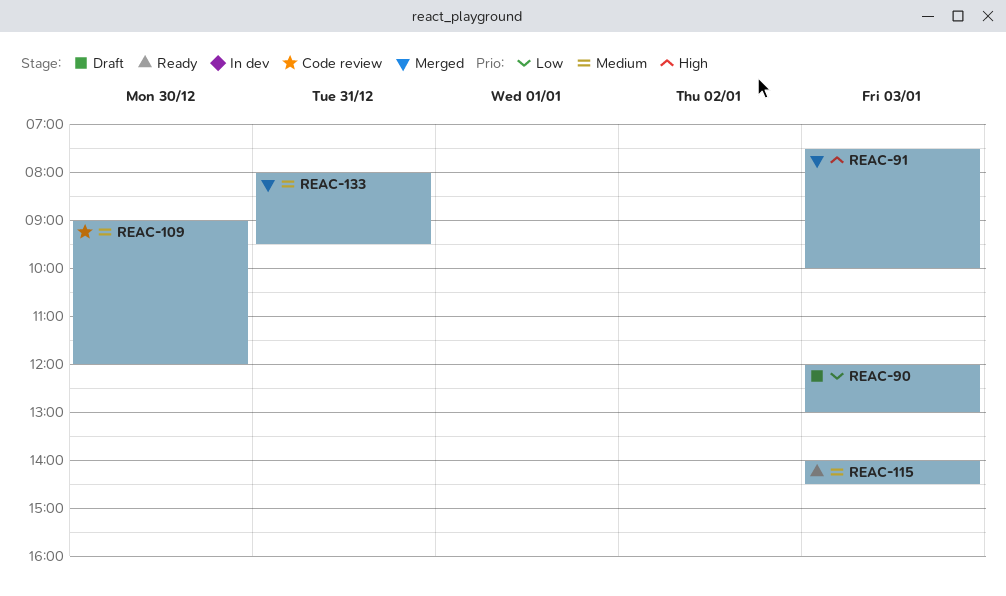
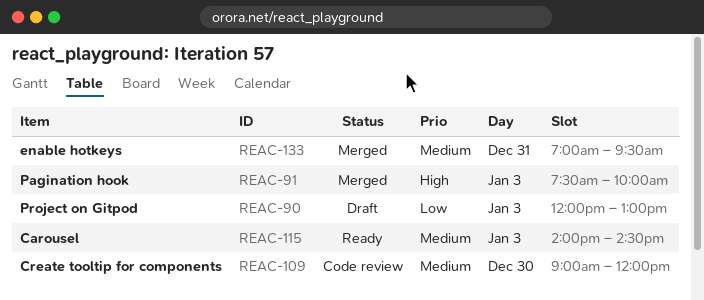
REAC-133, begins: 08:00 -> 07:00

